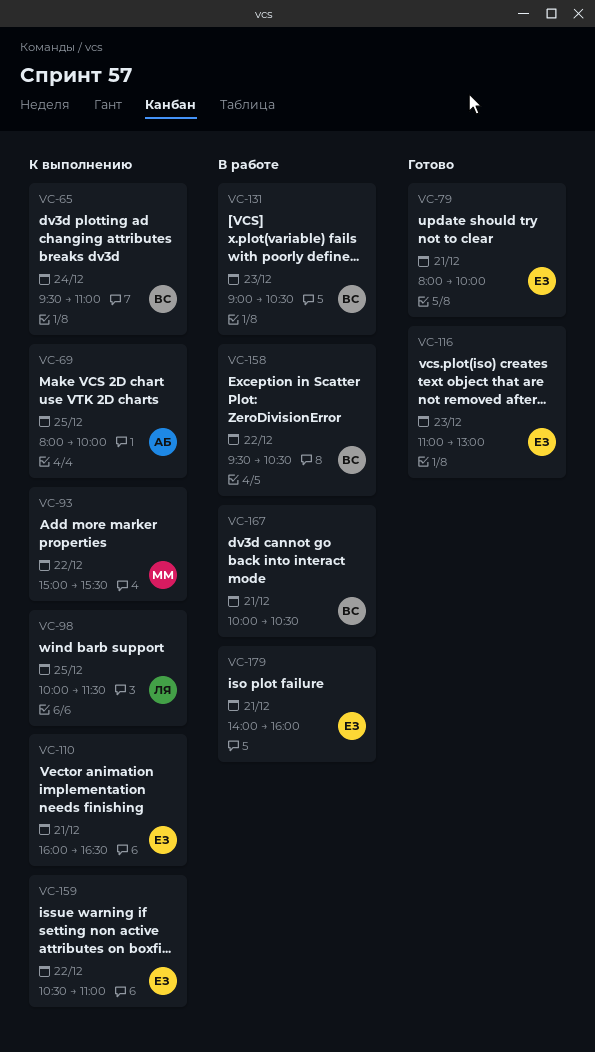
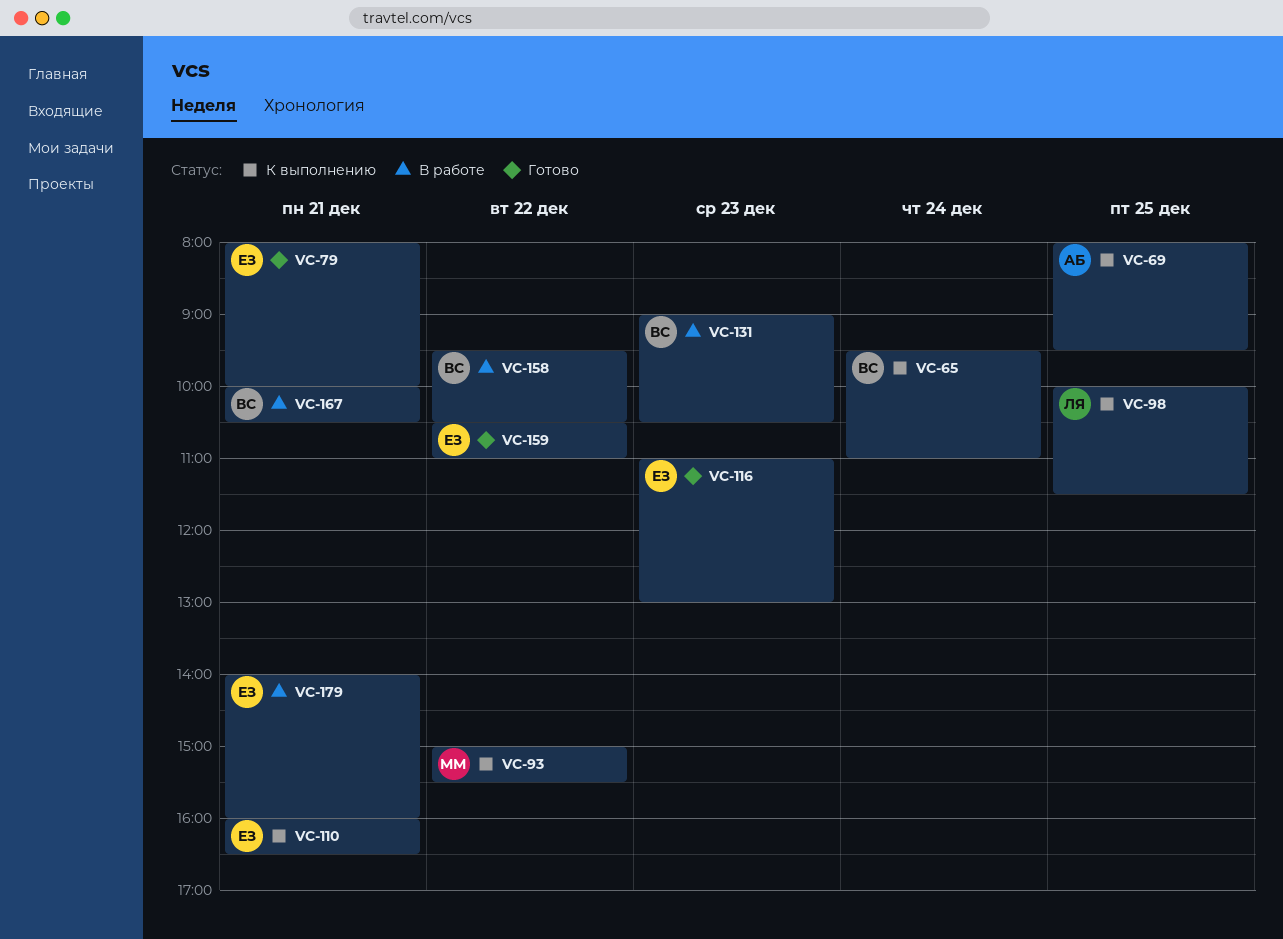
VC-69, ends: 10:00 -> 09:30
VC-159, status: К выполнению -> Готово

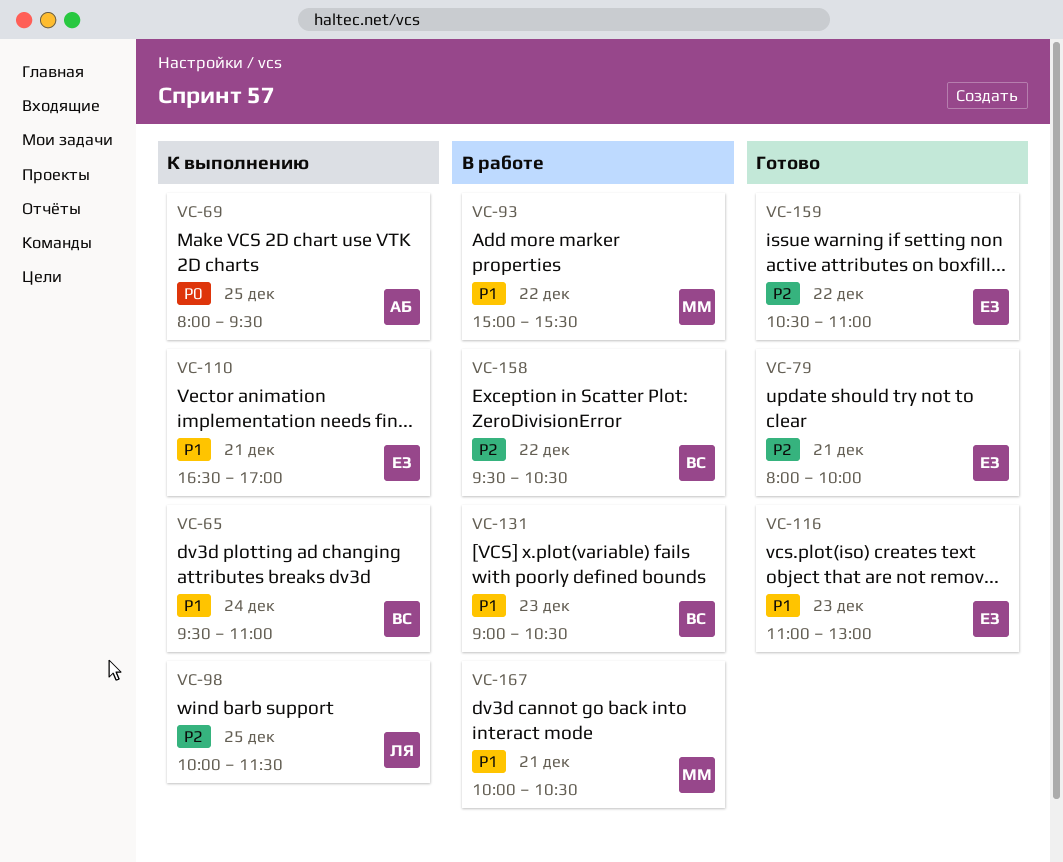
VC-93, status: К выполнению -> В работе
VC-110, begins: 16:00 -> 16:30
VC-110, ends: 16:30 -> 17:00
VC-167, owner: ВС -> ММ
VC-179: present -> none

